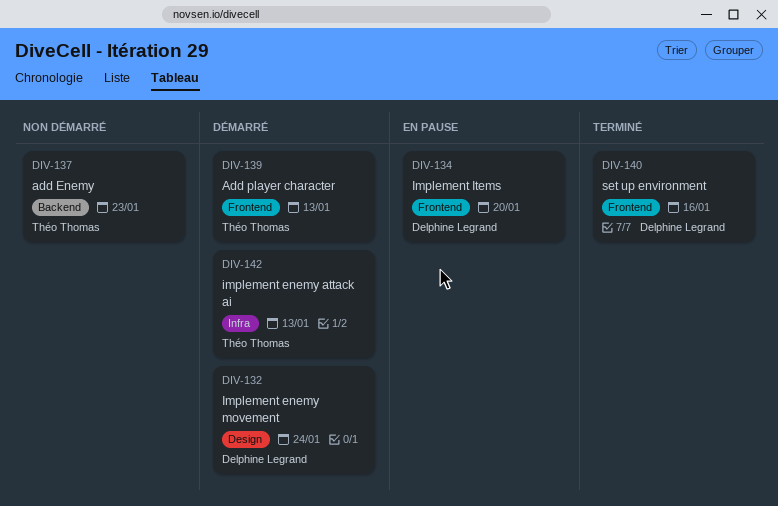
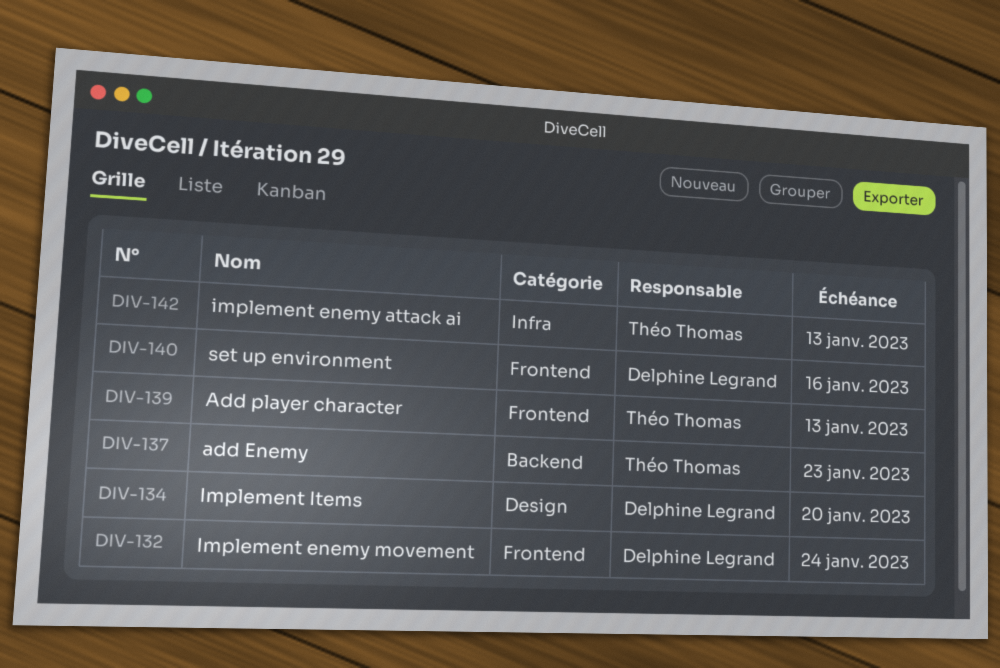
DIV-132, label: Design -> Frontend
DIV-134, label: Frontend -> Design

